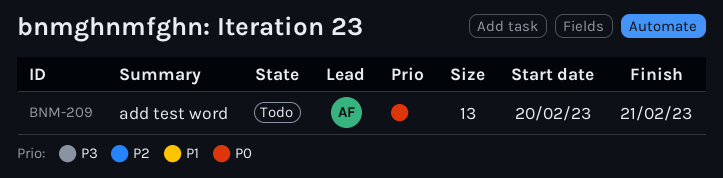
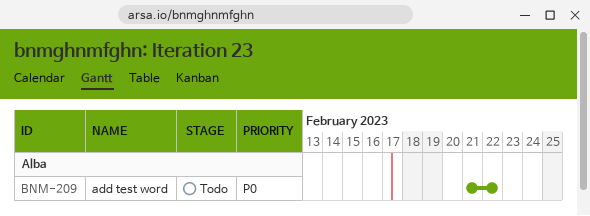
BNM-209, start: Feb 20 -> Feb 21
BNM-209, due: Feb 21 -> Feb 22

